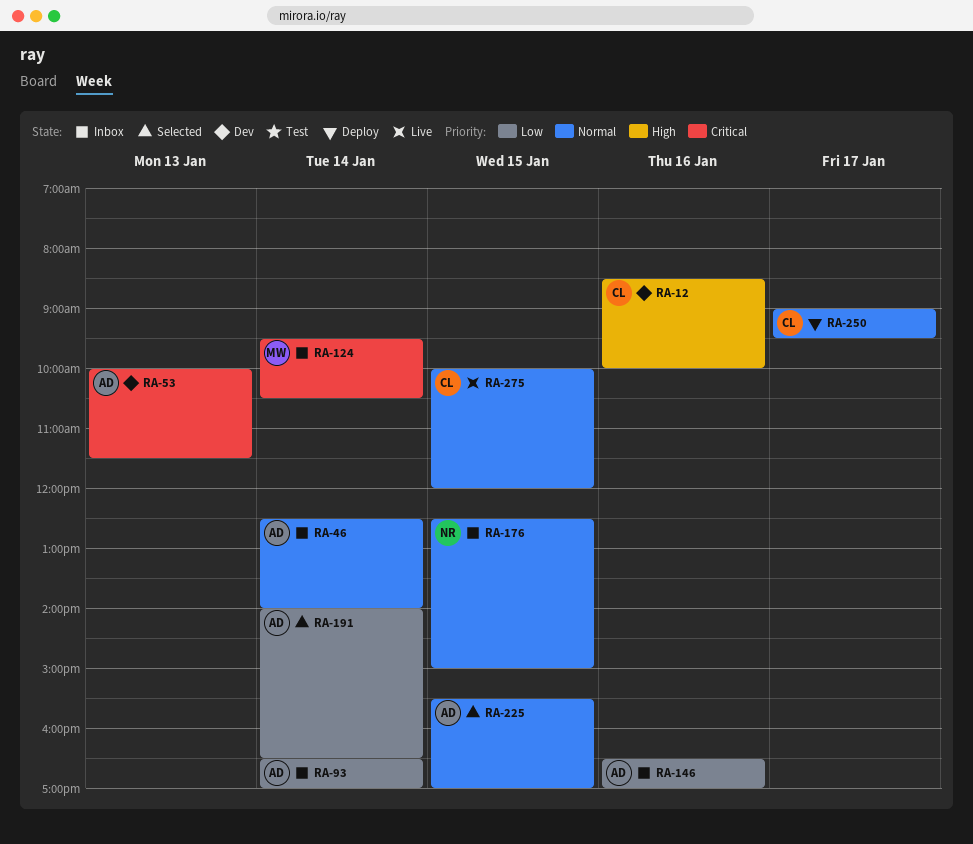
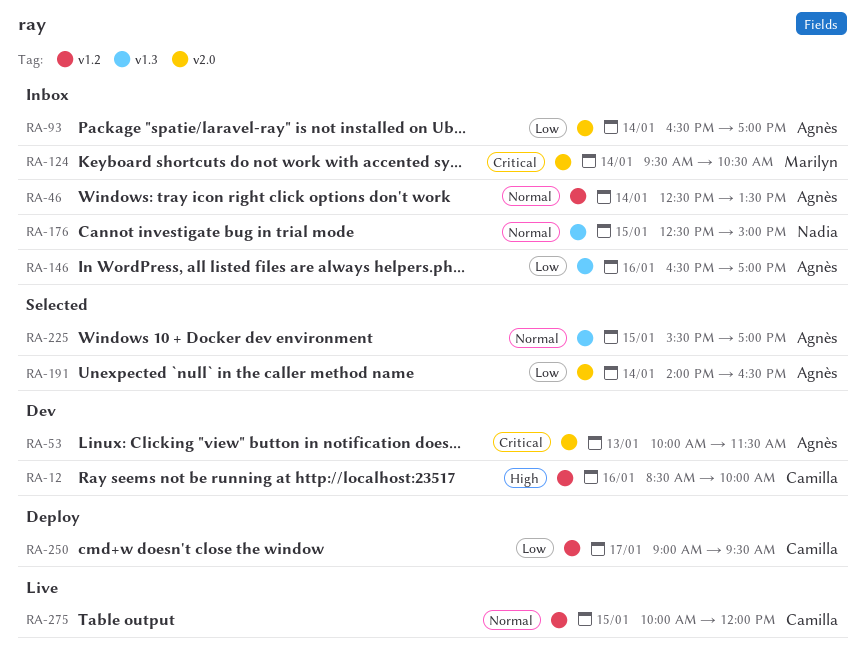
RA-46, ends: 14:00 -> 13:30
RA-250, priority: Normal -> Low

